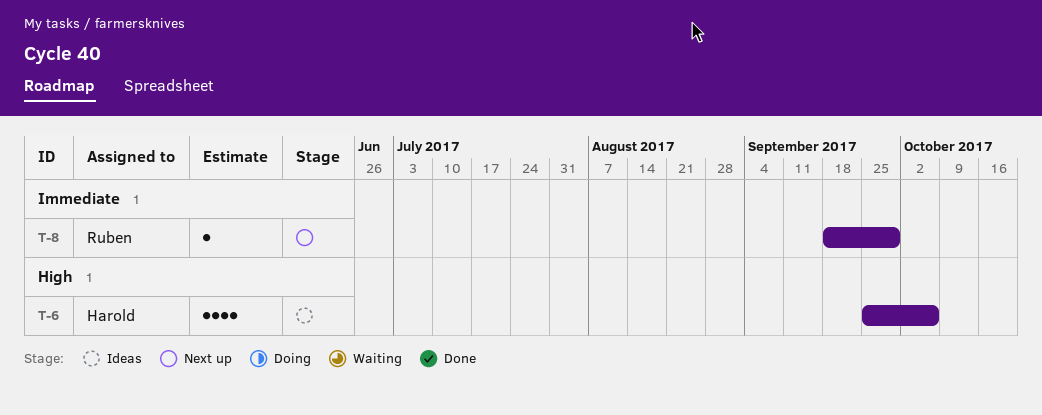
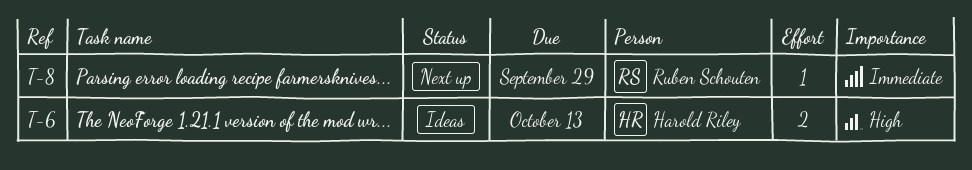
T-6, estimate: 4 -> 2
T-6, due: Oct 6 -> Oct 13

